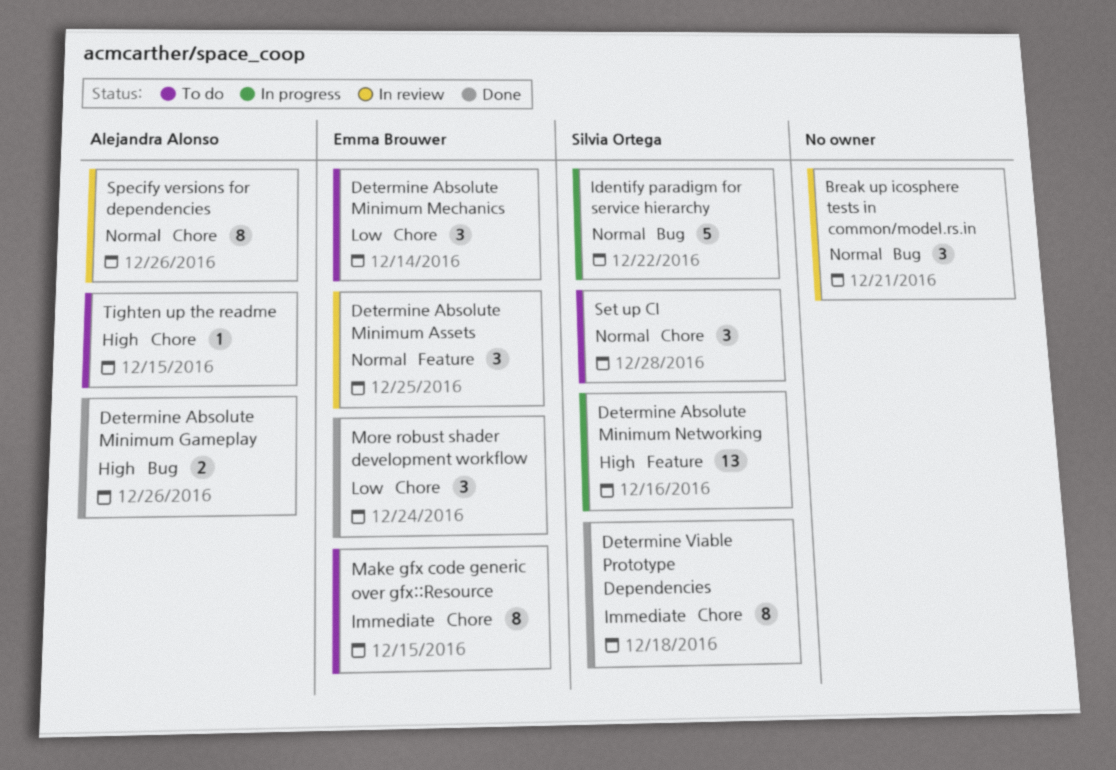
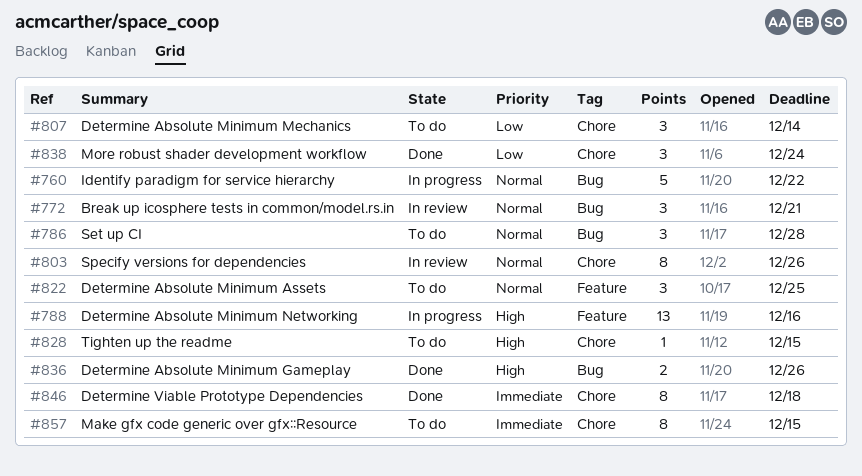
Determine Absolute Minimum Assets, status: In review -> To do
Set up CI, label: Chore -> Bug

